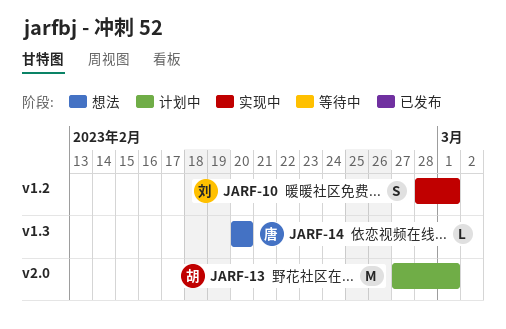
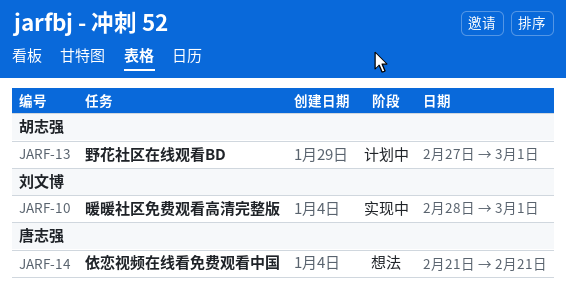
JARF-14, start: Feb 20 -> Feb 21
JARF-14, due: Feb 20 -> Feb 21

